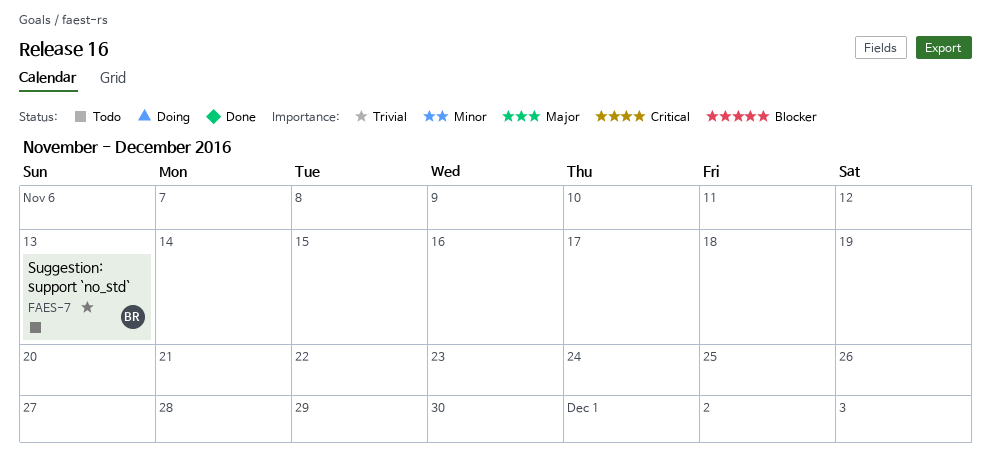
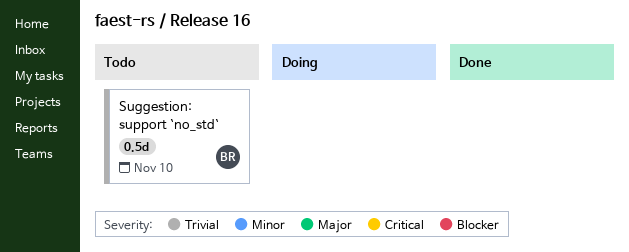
Suggestion: support `no_std`, due: Nov 13 -> Nov 10

